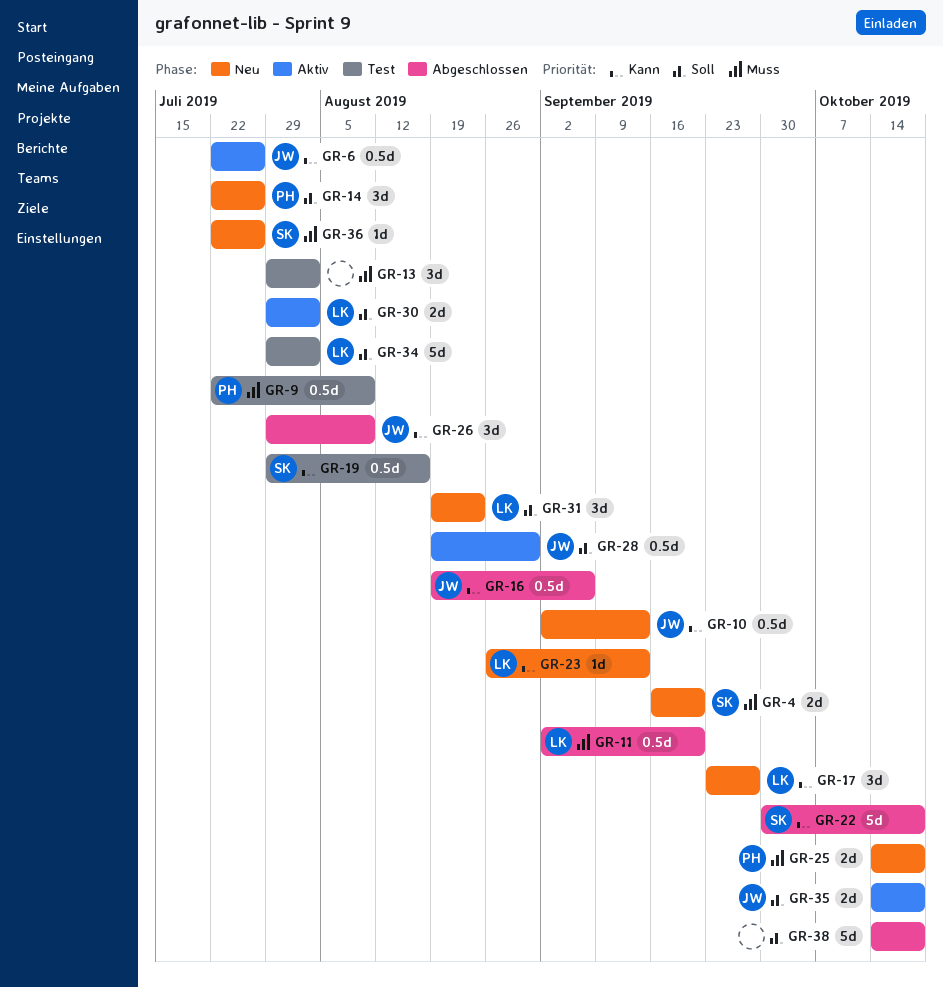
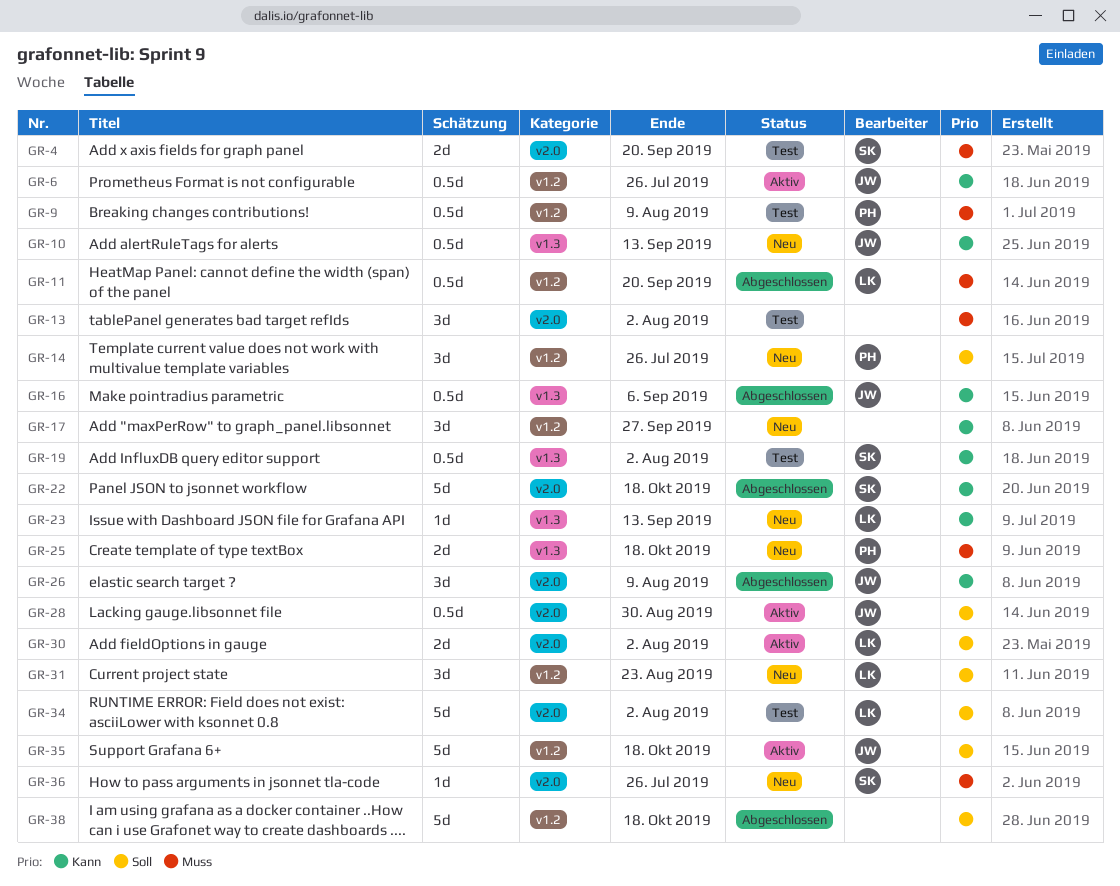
GR-4, status: Neu -> Test
GR-17, owner: LK -> none
GR-19, due: Aug 16 -> Aug 2
GR-35, estimate: 2d -> 5d

